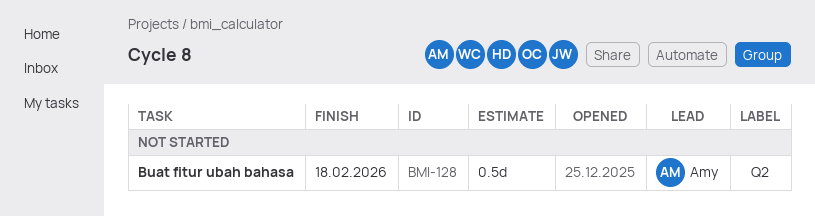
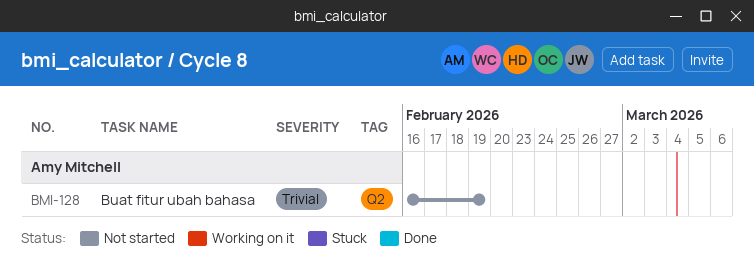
BMI-128, due: Feb 18 -> Feb 19

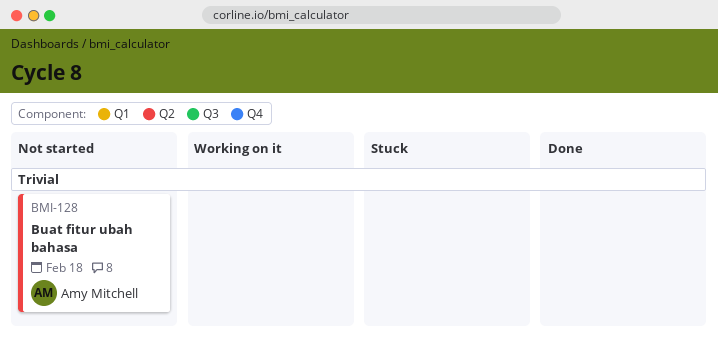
BMI-128, due: Feb 19 -> Feb 18

